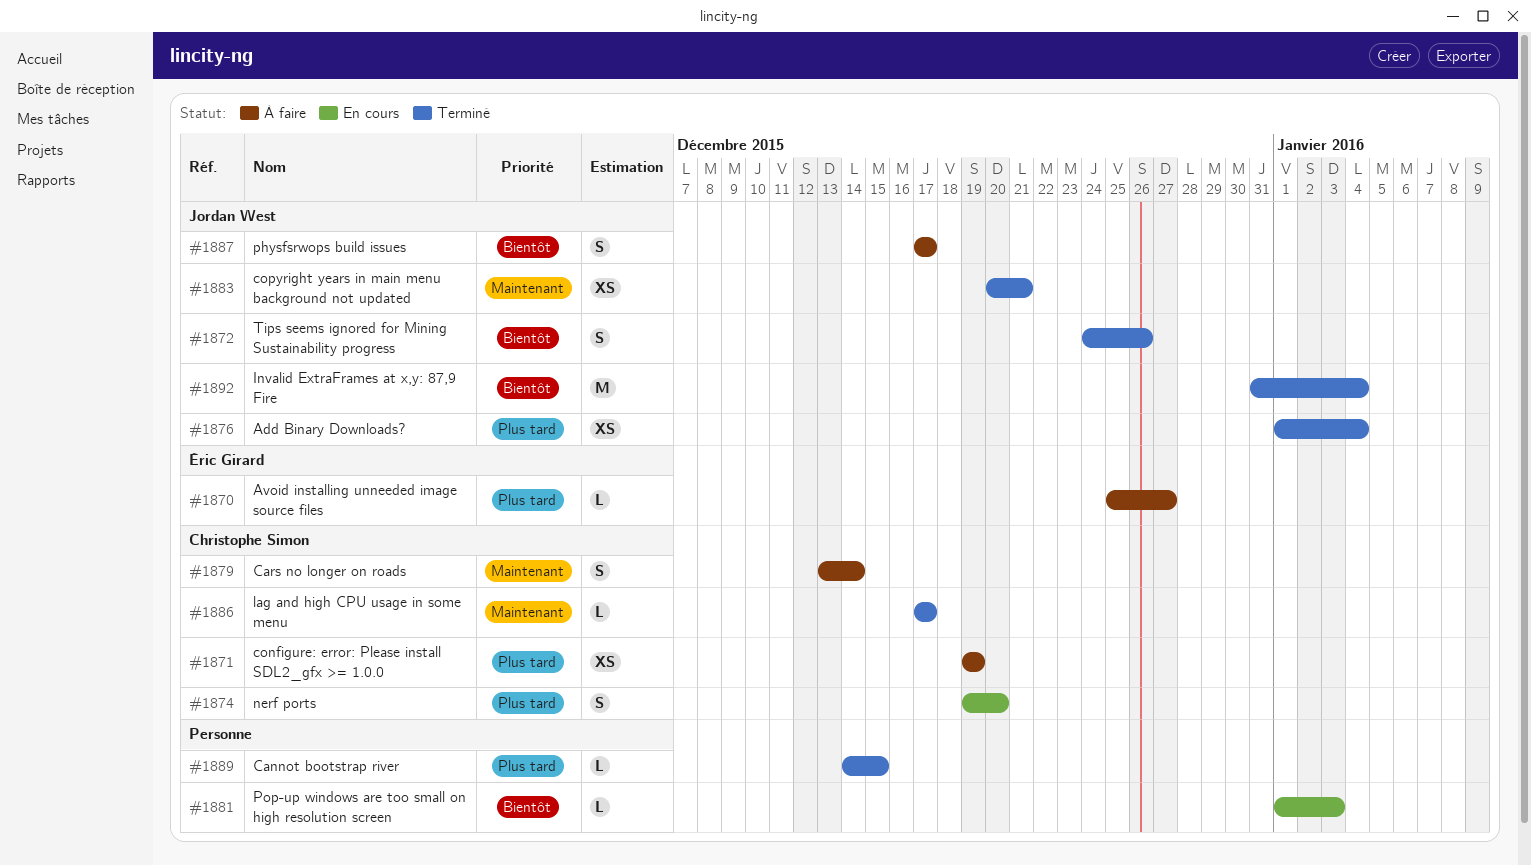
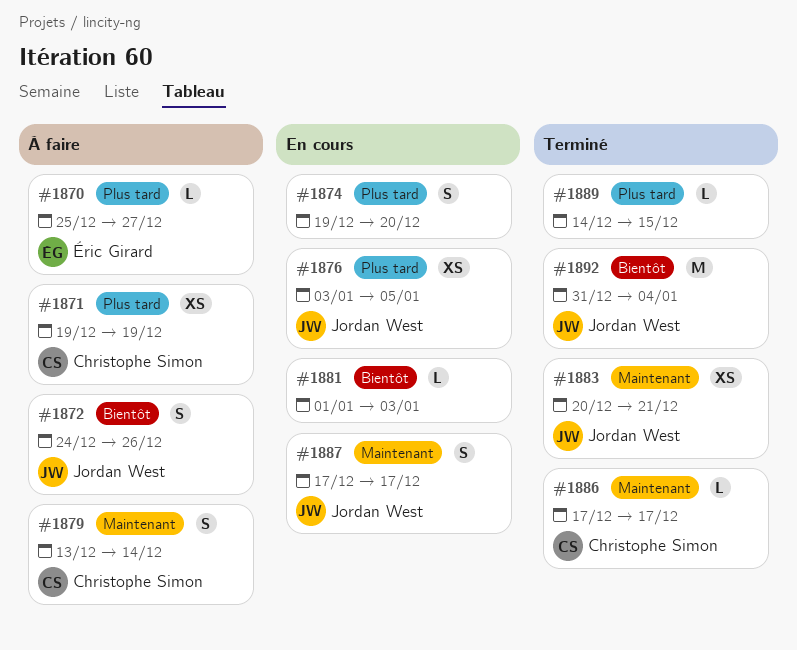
#1872, status: Terminé -> À faire
#1874, owner: Christophe Simon -> none
#1876, status: Terminé -> En cours
#1876, start: Jan 1 -> Jan 3
#1876, due: Jan 4 -> Jan 5
#1887, status: À faire -> En cours
#1887, priority: Bientôt -> Maintenant

